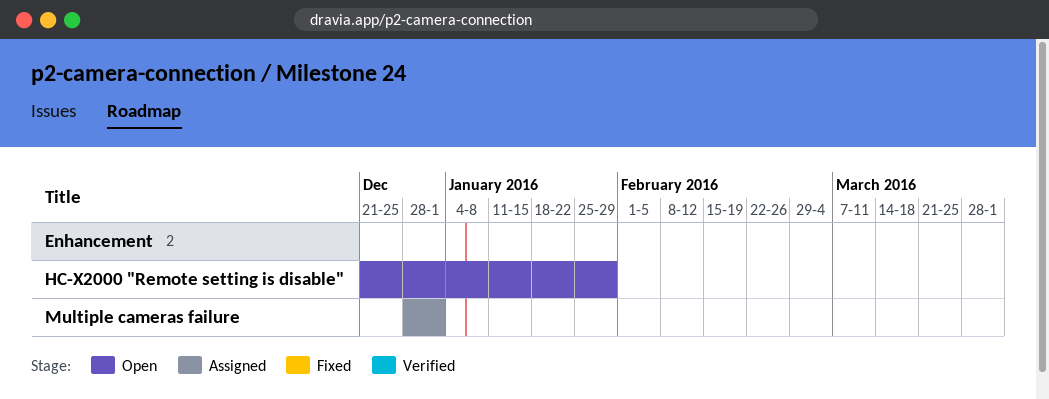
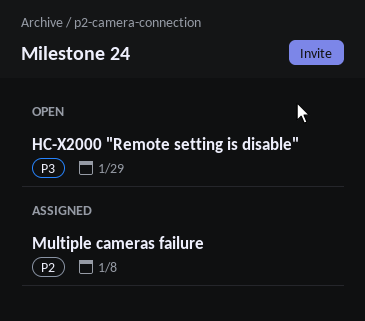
Multiple cameras failure, due: Jan 1 -> Jan 8

